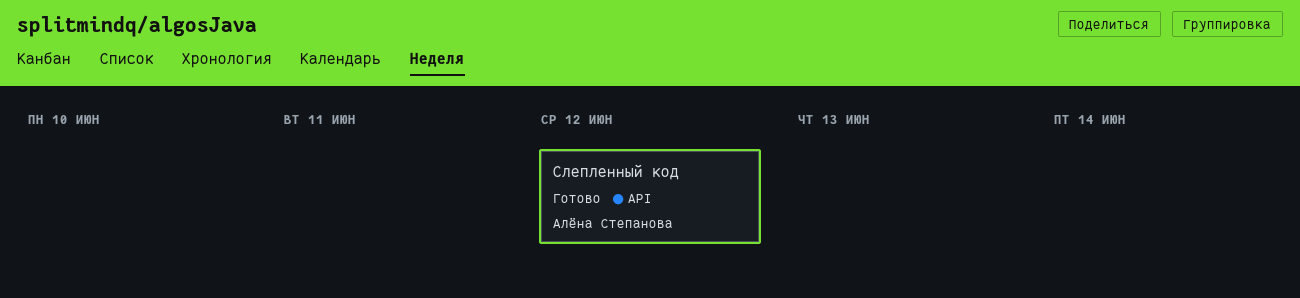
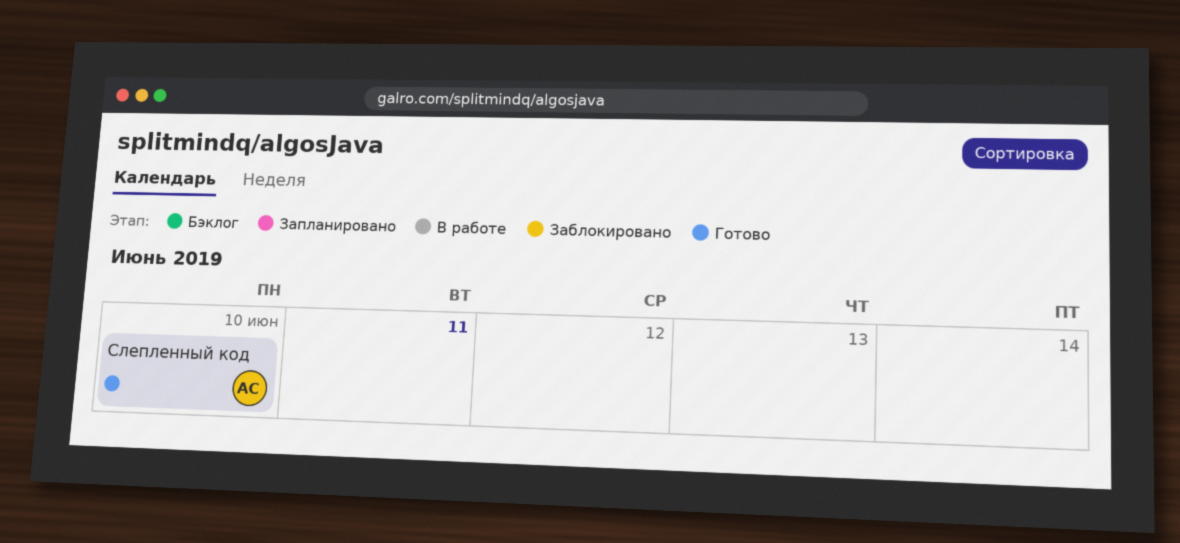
Слепленный код, due: Jun 12 -> Jun 10

